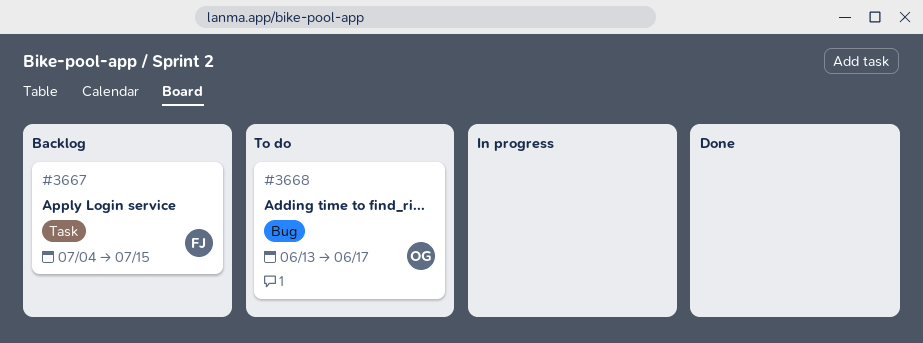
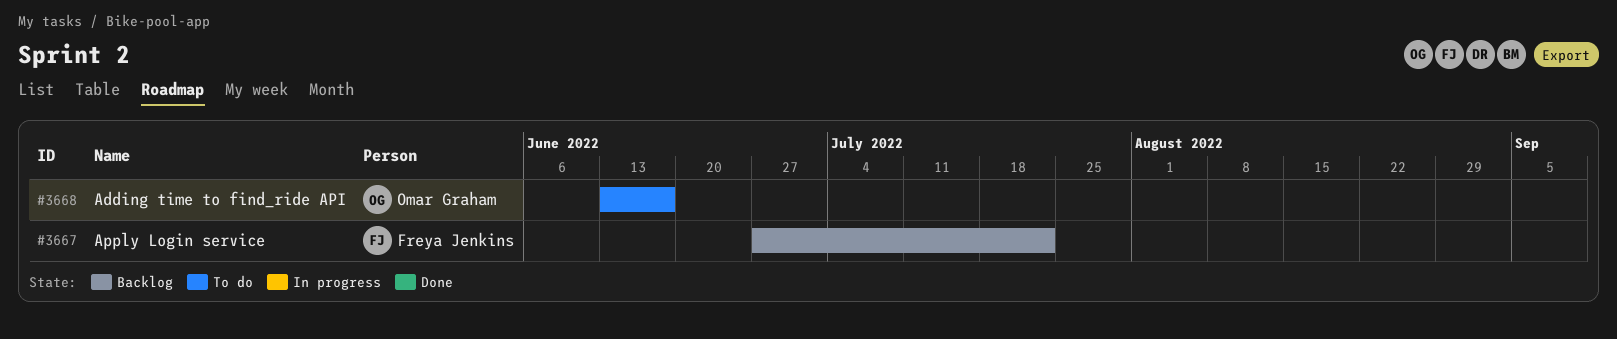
#3667, start: Jul 4 -> Jun 27
#3667, due: Jul 15 -> Jul 22

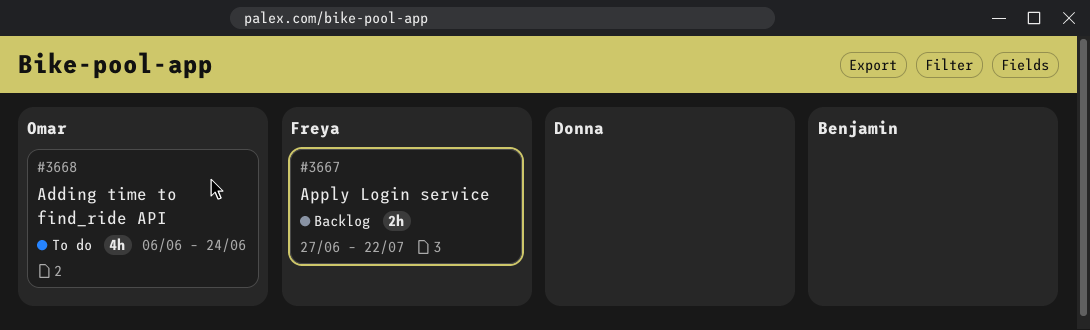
#3668, start: Jun 13 -> Jun 6
#3668, due: Jun 17 -> Jun 24

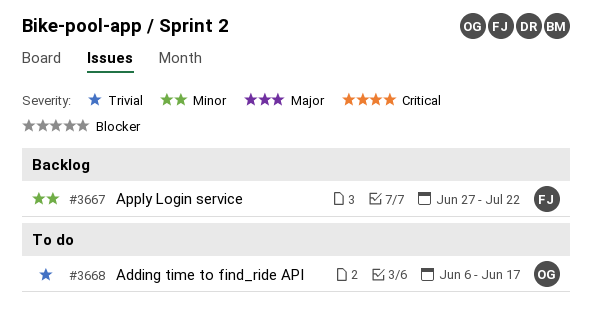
#3668, due: Jun 24 -> Jun 17

